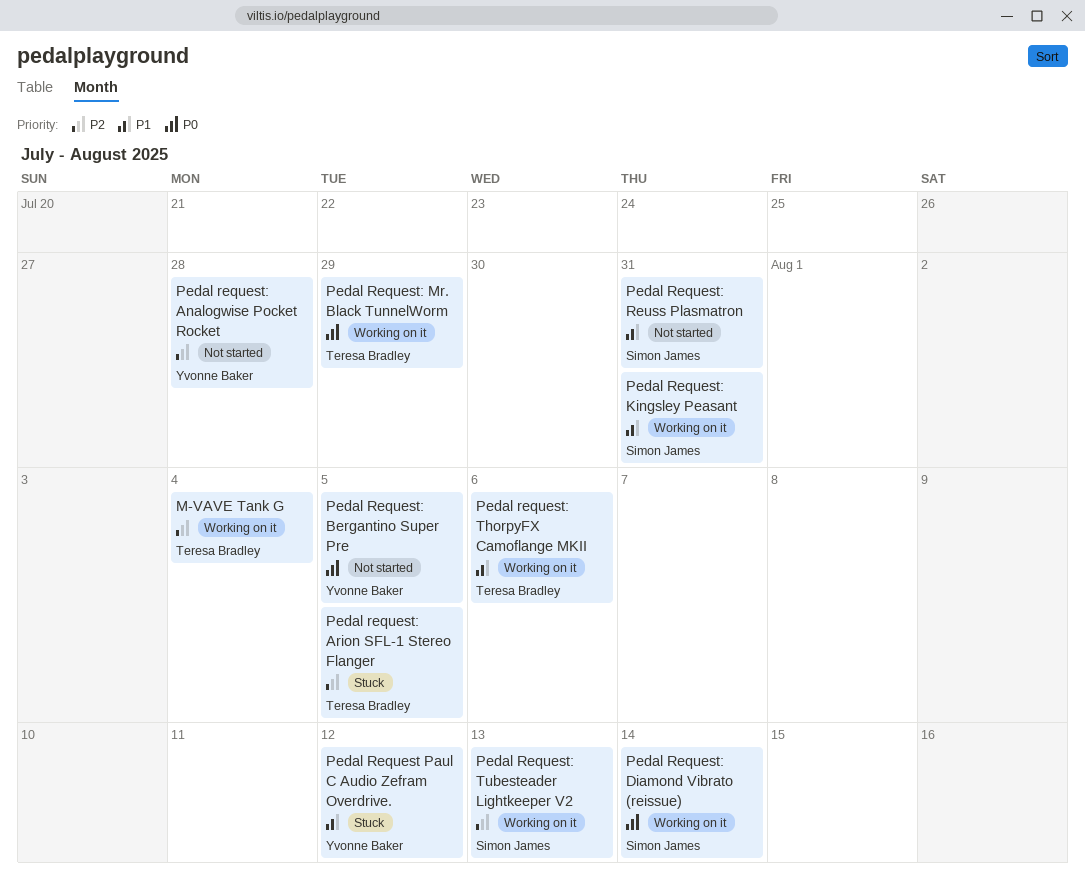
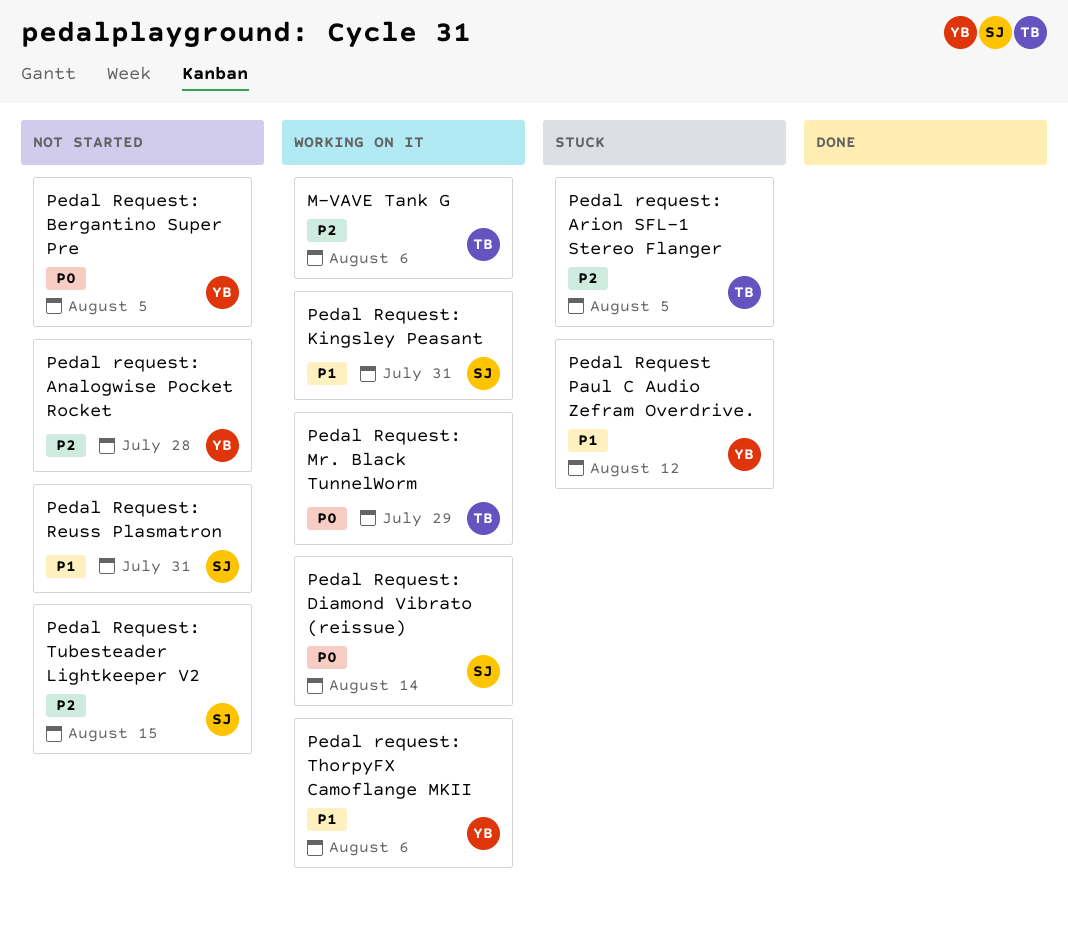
M-VAVE Tank G, due: Aug 4 -> Aug 6
Pedal request: ThorpyFX Camoflange MKII, owner: Teresa Bradley -> Yvonne Baker
Pedal Request: Tubesteader Lightkeeper V2, status: Working on it -> Not started
Pedal Request: Tubesteader Lightkeeper V2, due: Aug 13 -> Aug 15

